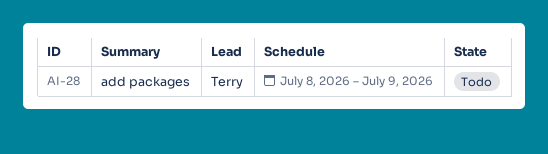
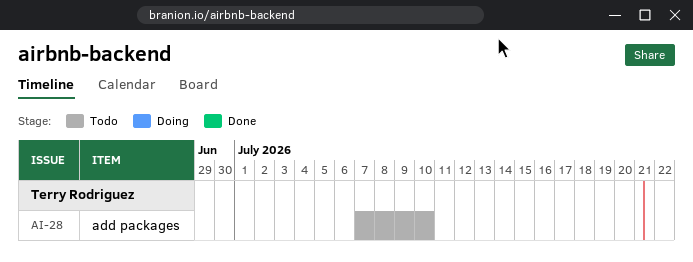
AI-28, start: Jul 8 -> Jul 7
AI-28, due: Jul 9 -> Jul 10

